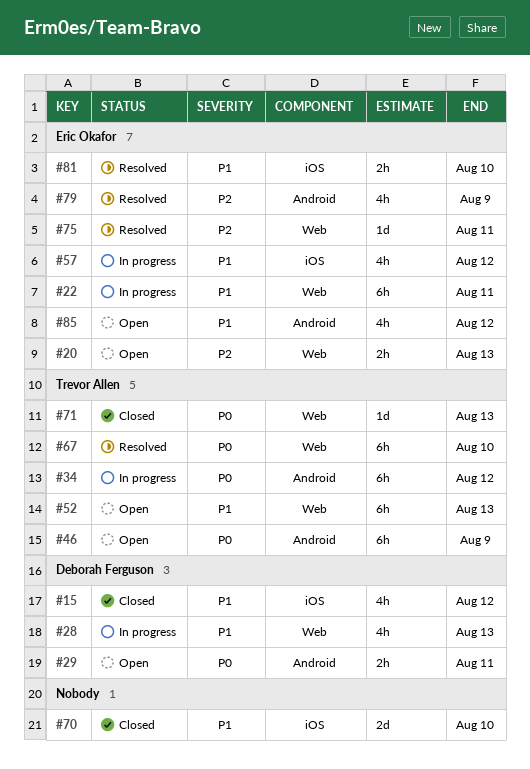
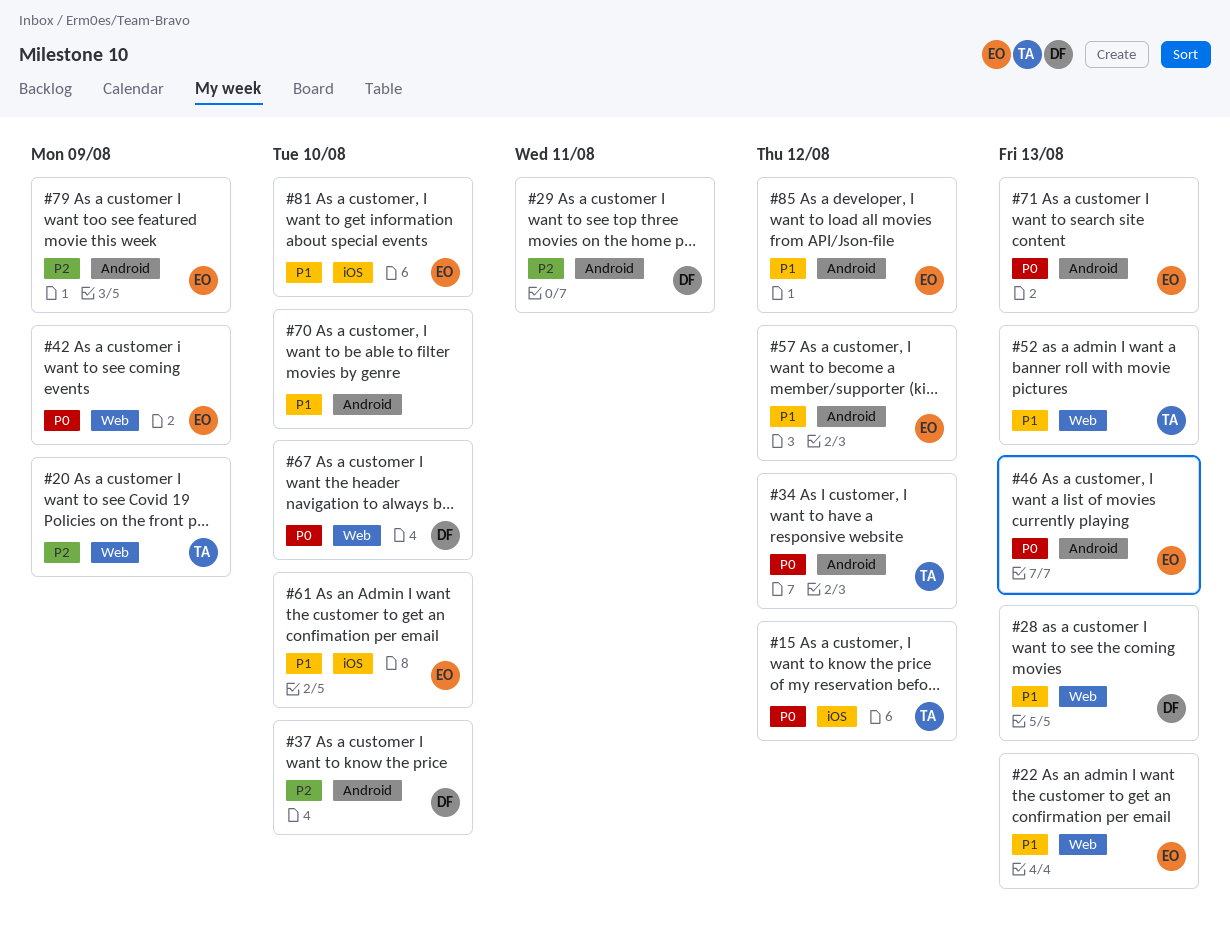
#15, owner: Deborah Ferguson -> Trevor Allen
#15, priority: P1 -> P0
#20, owner: Eric Okafor -> Trevor Allen
#20, due: Aug 13 -> Aug 9
#22, due: Aug 11 -> Aug 13
#29, priority: P0 -> P2
#37: none -> present
#42: none -> present
#46, owner: Trevor Allen -> Eric Okafor
#46, due: Aug 9 -> Aug 13
#57, label: iOS -> Android
#61: none -> present
#67, owner: Trevor Allen -> Deborah Ferguson
#70, label: iOS -> Android
#71, owner: Trevor Allen -> Eric Okafor
#71, label: Web -> Android
#75: present -> none

